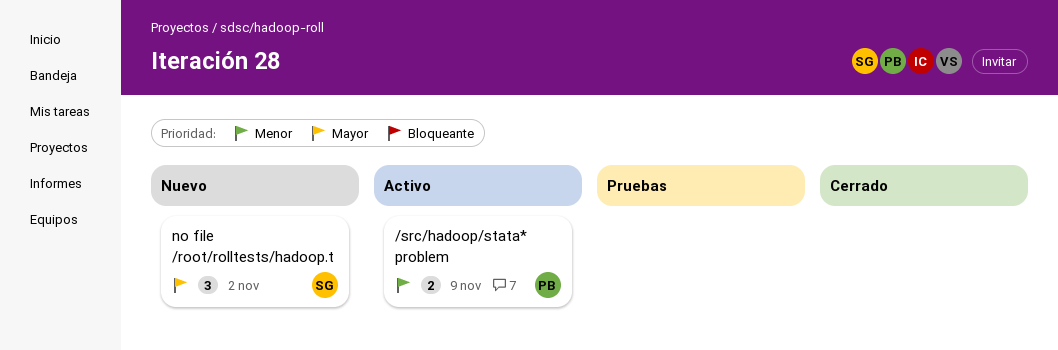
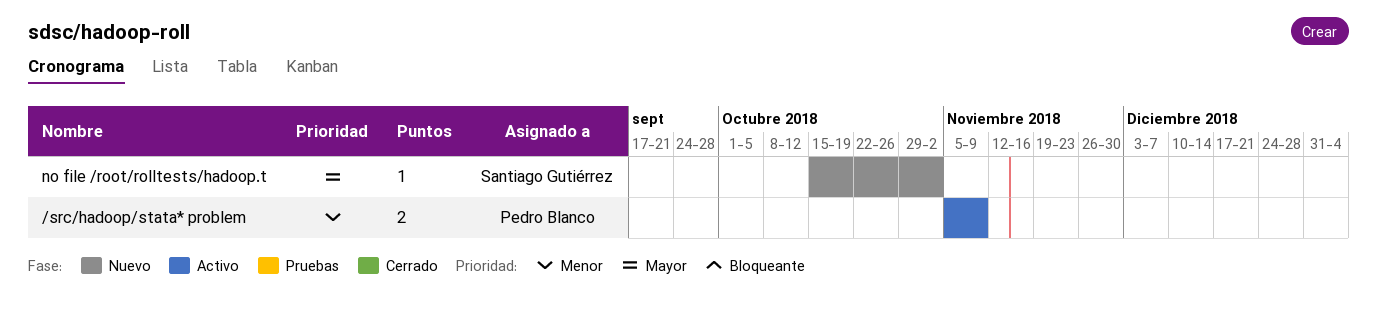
no file /root/rolltests/hadoop.t, estimate: 3 -> 1

